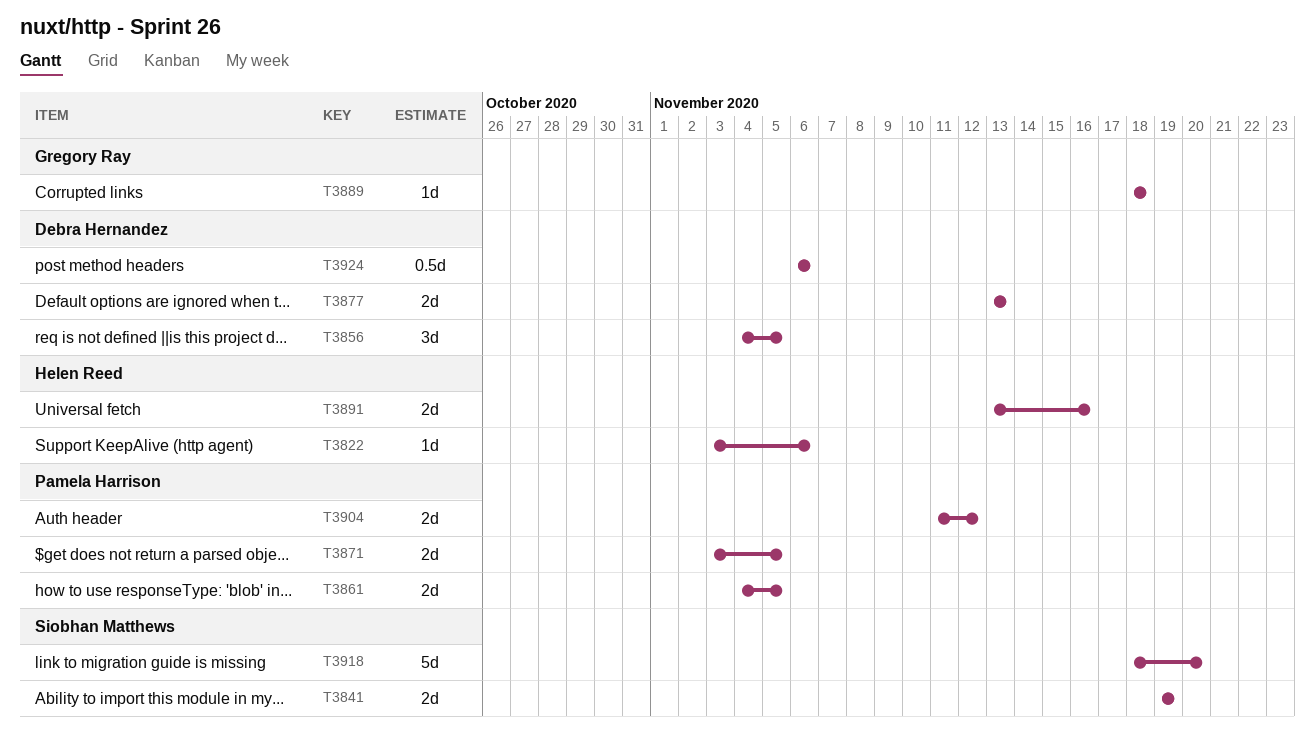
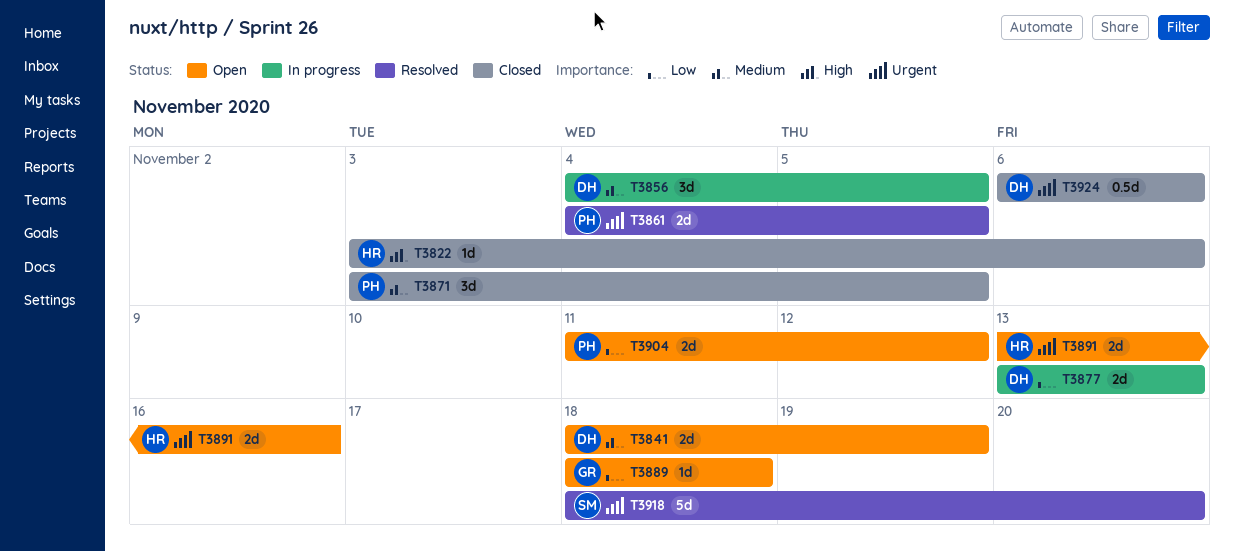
T3841, owner: Siobhan Matthews -> Debra Hernandez
T3841, start: Nov 19 -> Nov 18
T3871, estimate: 2d -> 3d

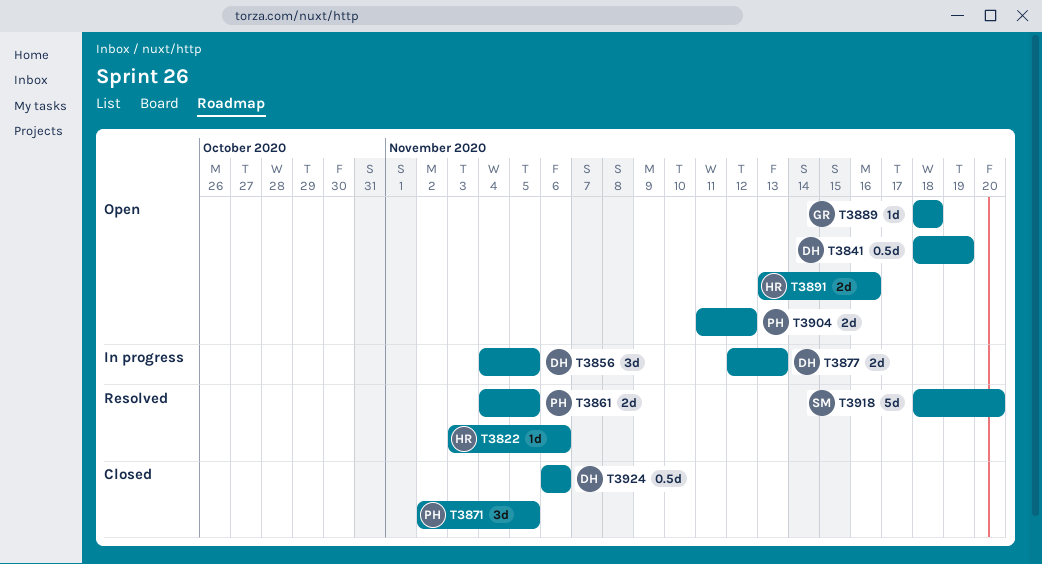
T3822, status: Closed -> Resolved
T3841, estimate: 2d -> 0.5d
T3871, start: Nov 3 -> Nov 2
T3877, start: Nov 13 -> Nov 12

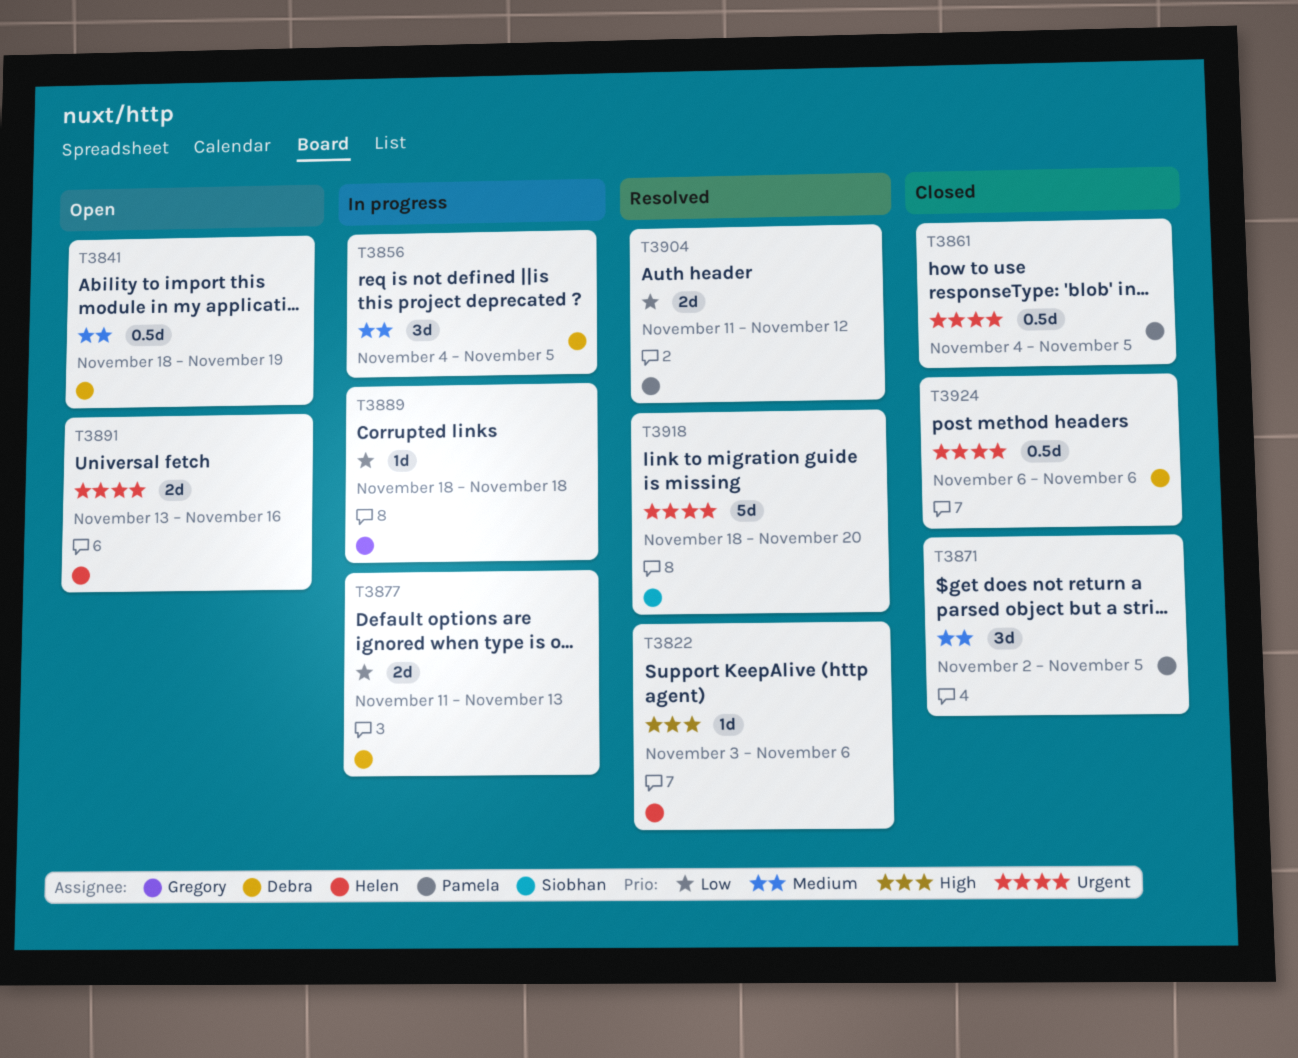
T3861, status: Resolved -> Closed
T3861, estimate: 2d -> 0.5d
T3877, start: Nov 12 -> Nov 11
T3889, status: Open -> In progress
T3904, status: Open -> Resolved

